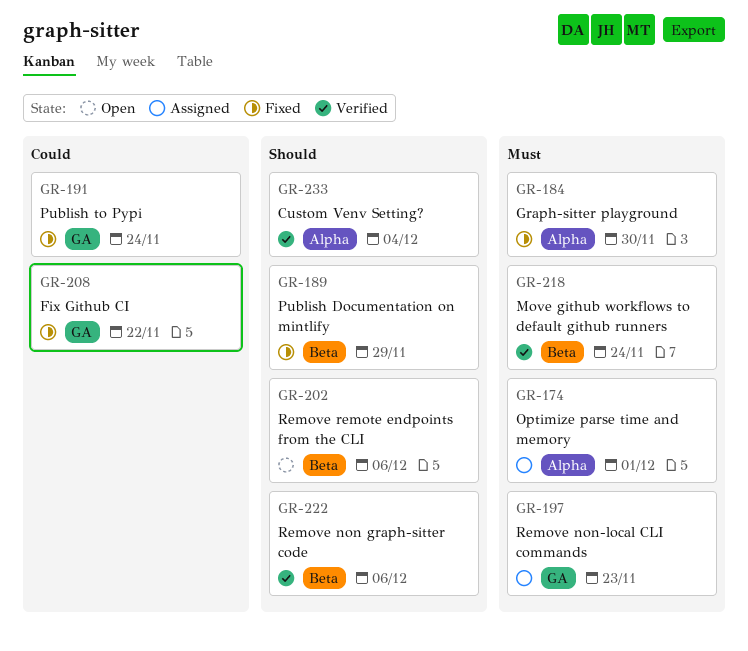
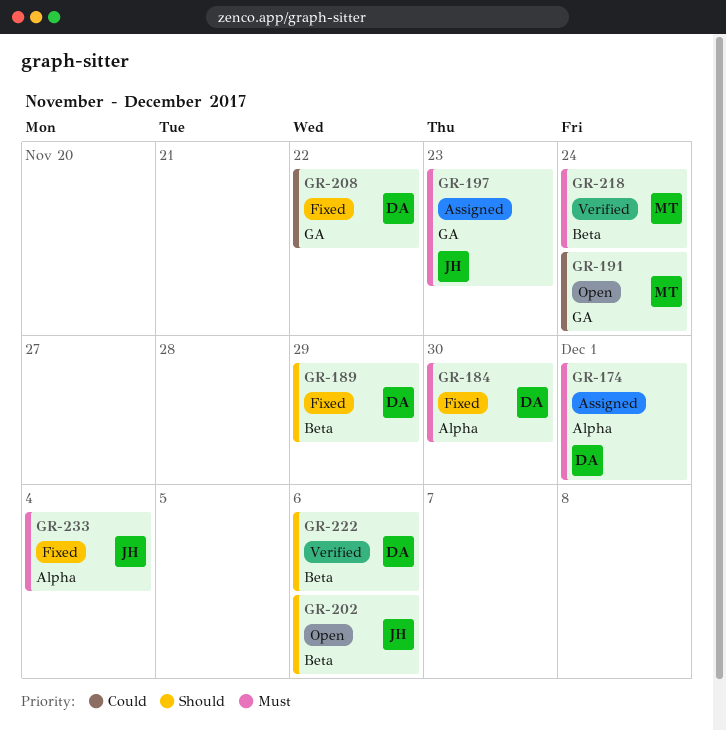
GR-191, status: Fixed -> Open
GR-233, status: Verified -> Fixed
GR-233, priority: Should -> Must

